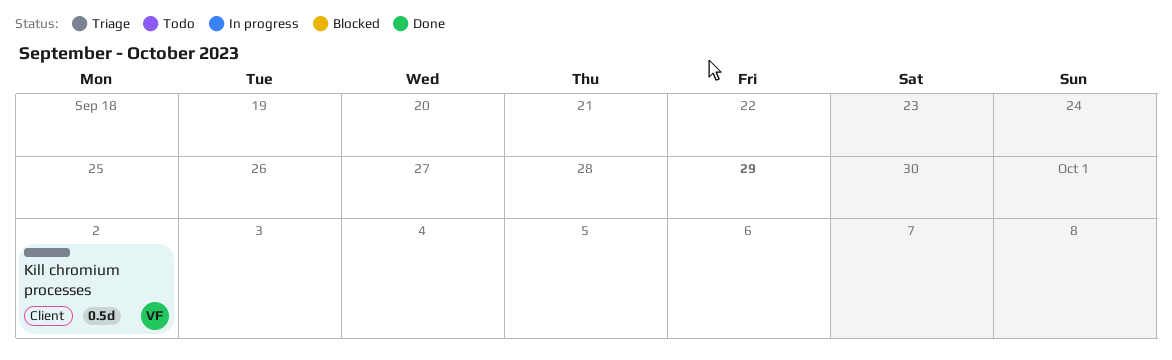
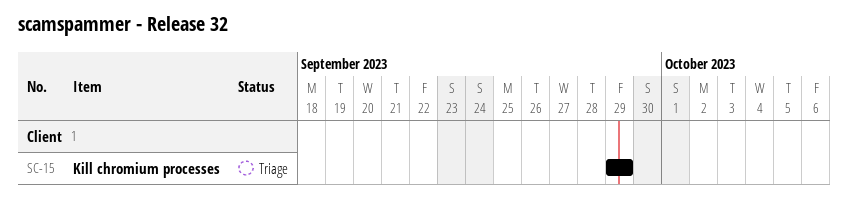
Kill chromium processes, due: Oct 2 -> Sep 29

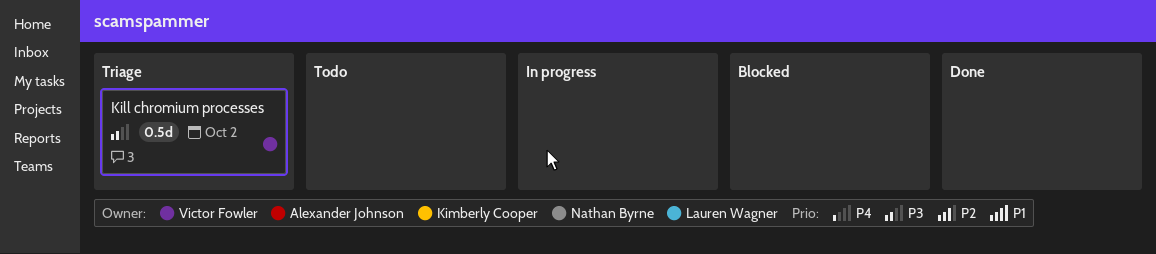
Kill chromium processes, due: Sep 29 -> Oct 2

